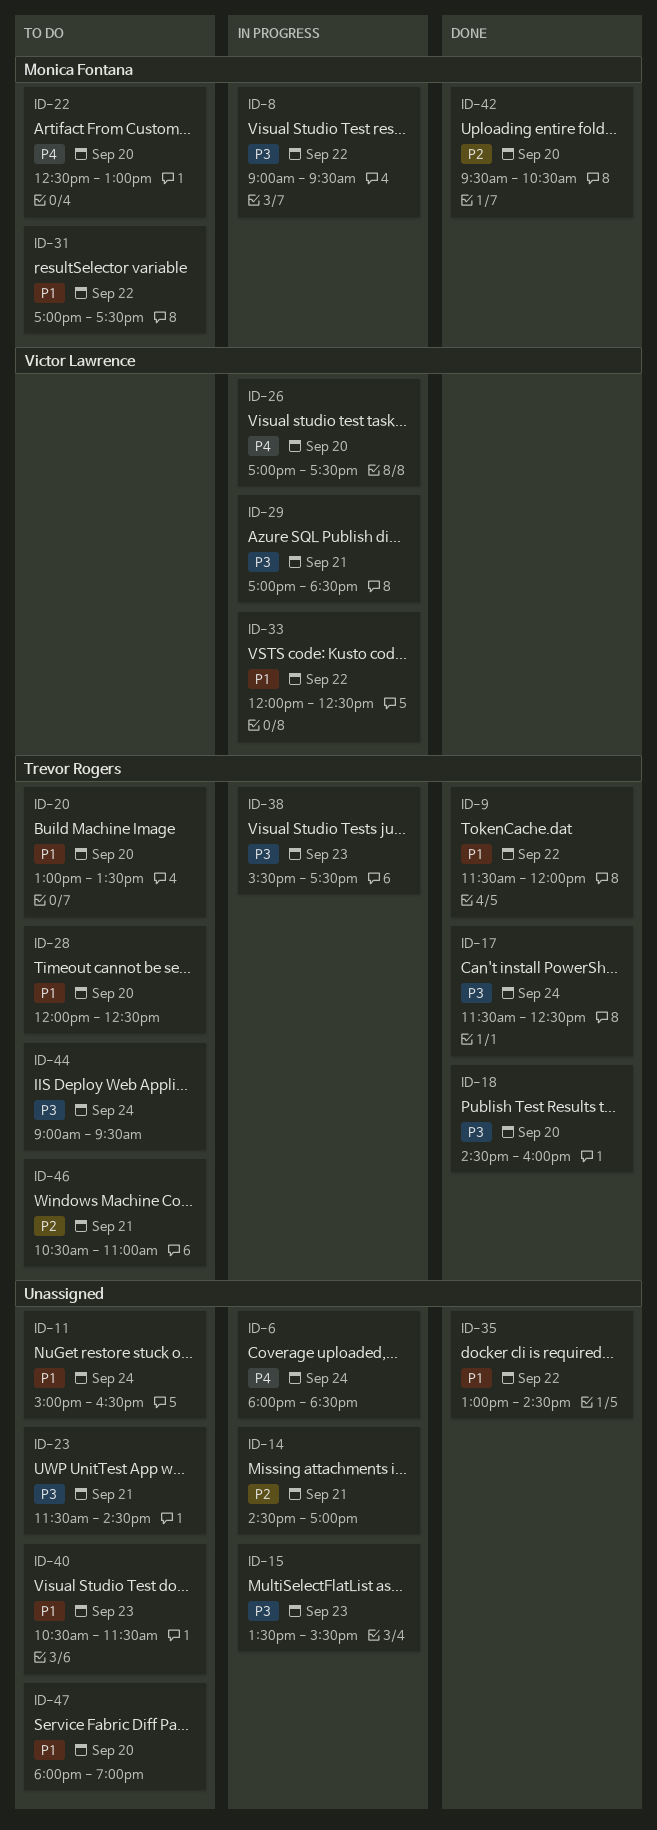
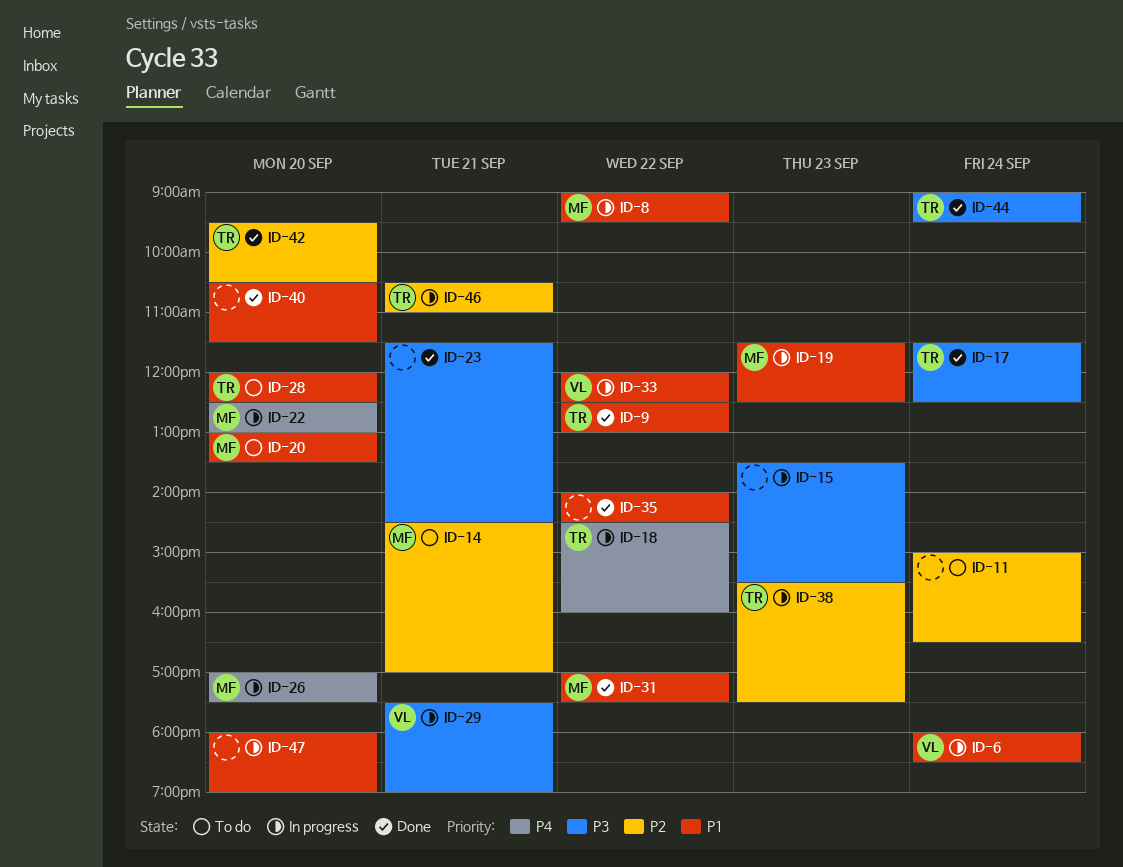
ID-6, owner: none -> Victor Lawrence
ID-6, priority: P4 -> P1
ID-8, priority: P3 -> P1
ID-9, begins: 11:30 -> 12:30
ID-9, ends: 12:00 -> 13:00
ID-11, priority: P1 -> P2
ID-14, status: In progress -> To do
ID-14, owner: none -> Monica Fontana
ID-18, status: Done -> In progress
ID-18, priority: P3 -> P4
ID-18, day: Sep 20 -> Sep 22
ID-19: none -> present
ID-20, owner: Trevor Rogers -> Monica Fontana
ID-22, status: To do -> In progress
ID-23, status: To do -> Done
ID-26, owner: Victor Lawrence -> Monica Fontana
ID-29, begins: 17:00 -> 17:30
ID-29, ends: 18:30 -> 19:00
ID-31, status: To do -> Done
ID-35, begins: 13:00 -> 14:00
ID-38, priority: P3 -> P2
ID-40, status: To do -> Done
ID-40, day: Sep 23 -> Sep 20
ID-42, owner: Monica Fontana -> Trevor Rogers
ID-44, status: To do -> Done
ID-46, status: To do -> In progress
ID-47, status: To do -> In progress

